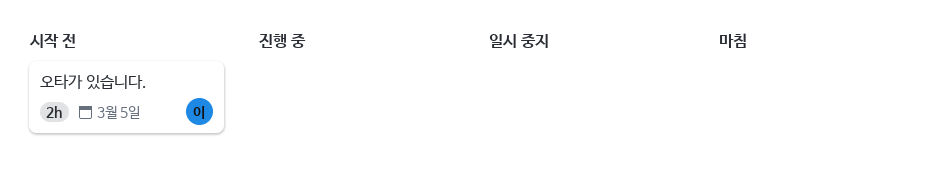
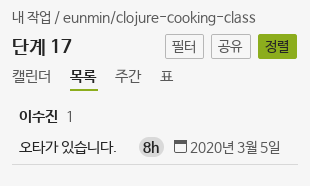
오타가 있습니다., estimate: 2h -> 8h

